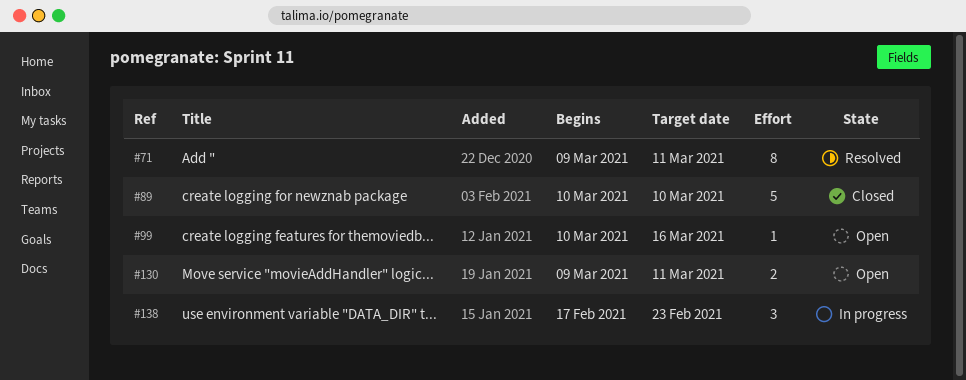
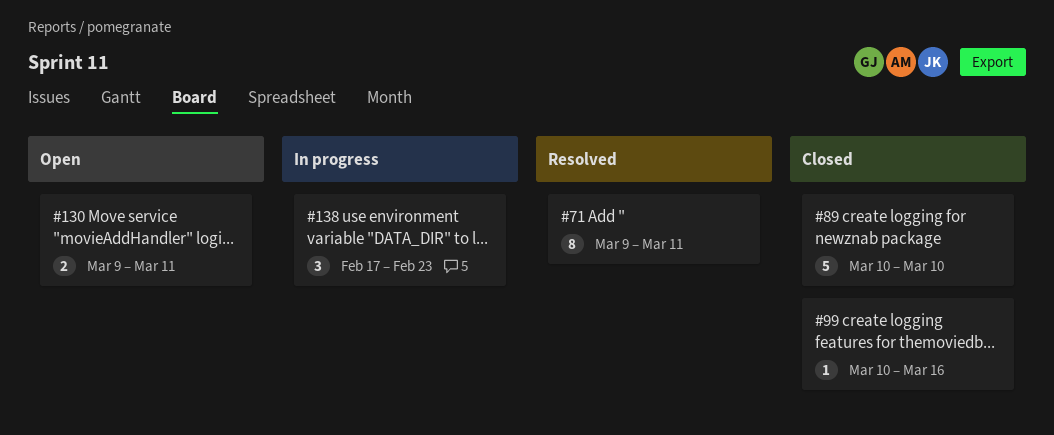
#99, status: Open -> Closed

